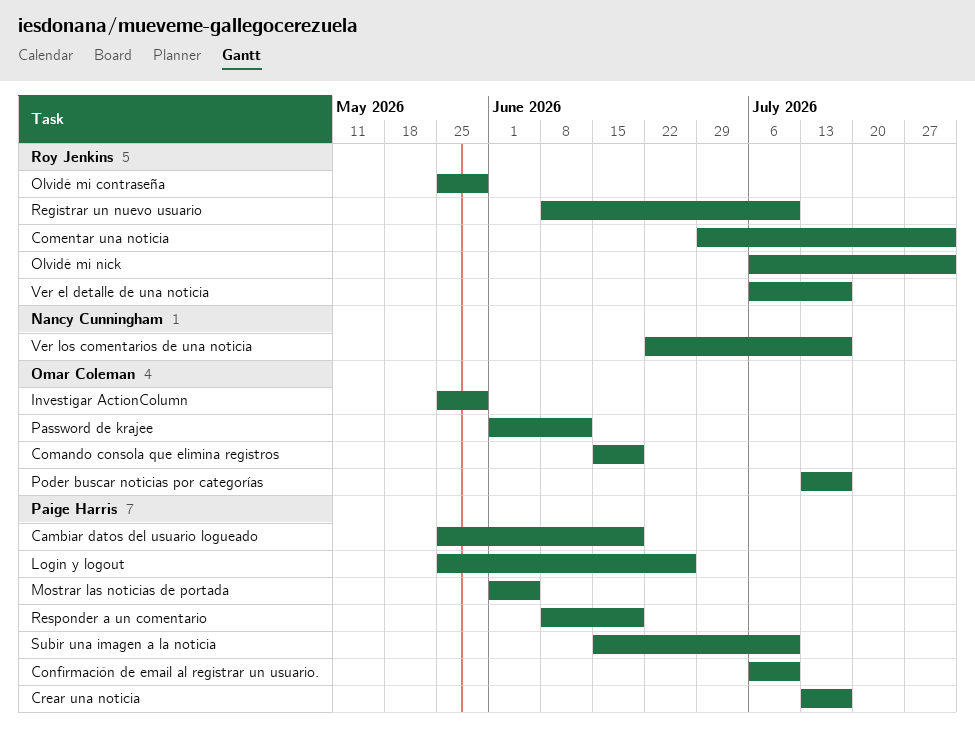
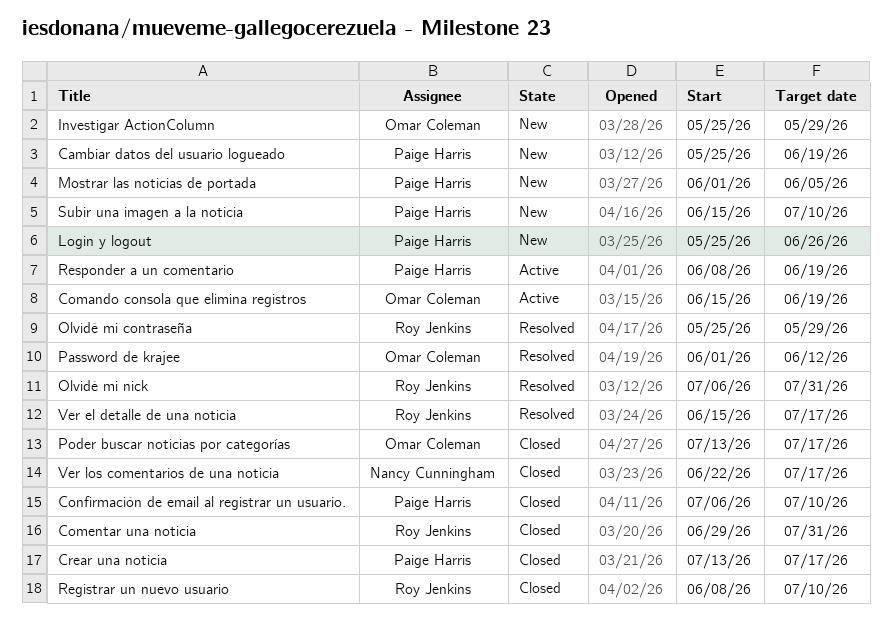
Ver el detalle de una noticia, start: Jul 6 -> Jun 15

